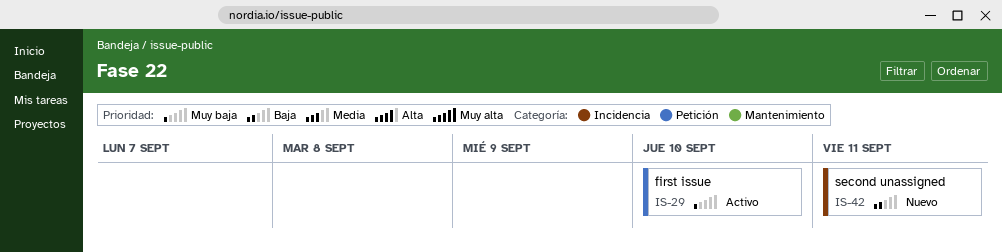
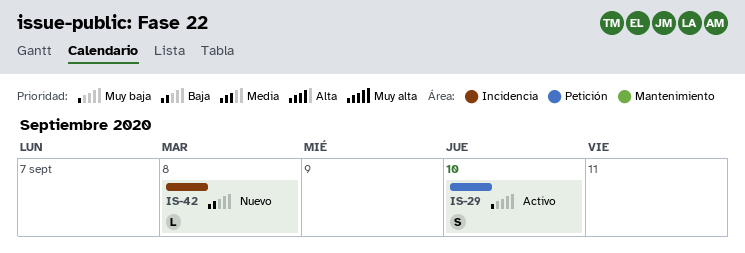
IS-42, due: Sep 11 -> Sep 8

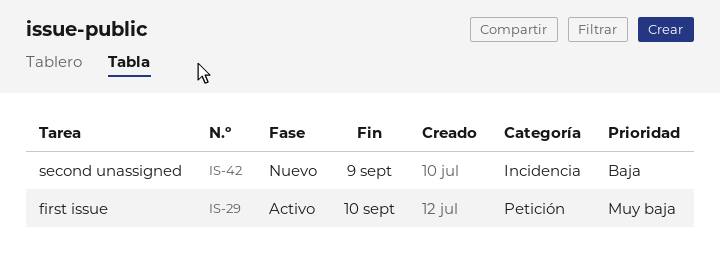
IS-42, due: Sep 8 -> Sep 9

